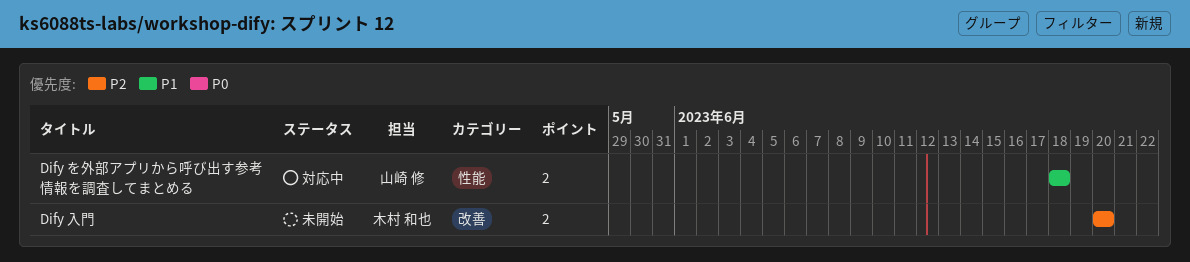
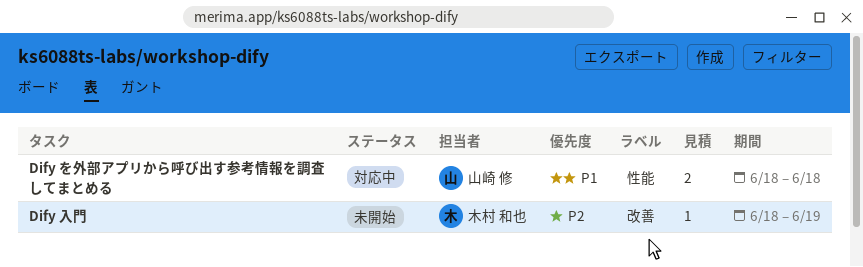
Dify 入門, estimate: 2 -> 1
Dify 入門, start: Jun 20 -> Jun 18
Dify 入門, due: Jun 20 -> Jun 19

